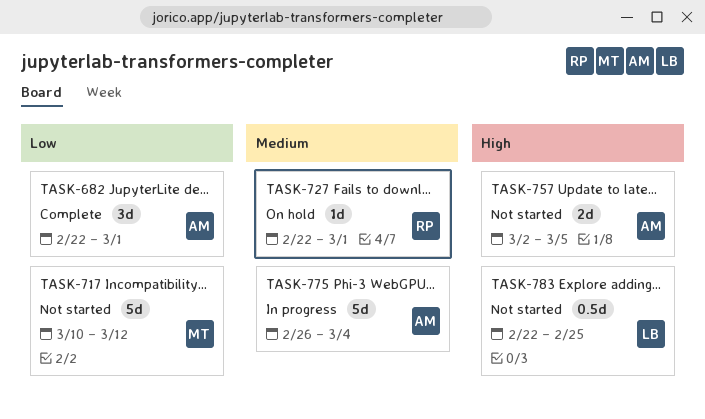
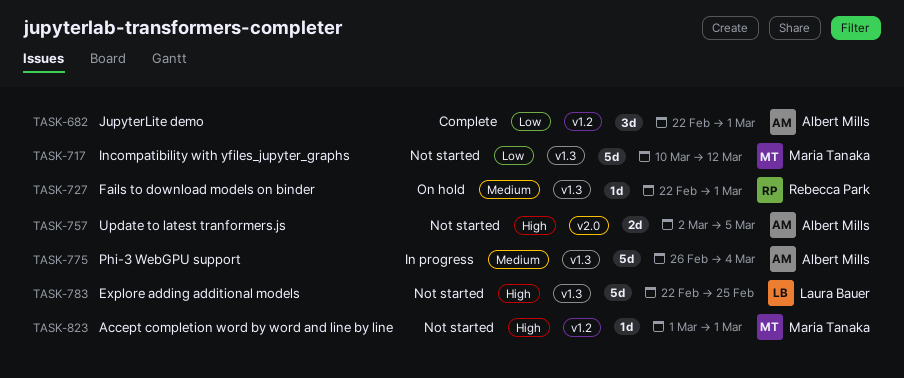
TASK-783, estimate: 0.5d -> 5d
TASK-823: none -> present

